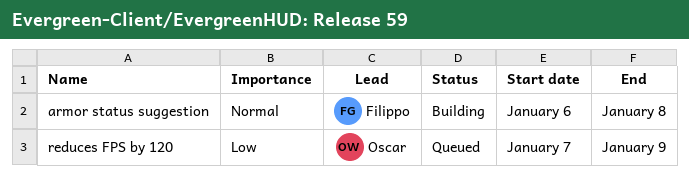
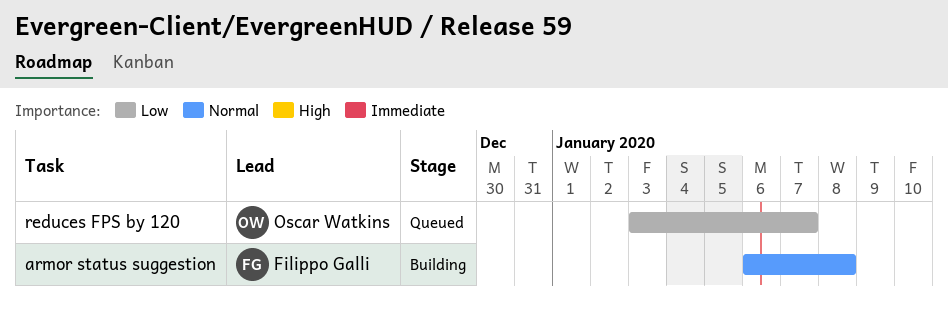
reduces FPS by 120, start: Jan 7 -> Jan 3
reduces FPS by 120, due: Jan 9 -> Jan 7

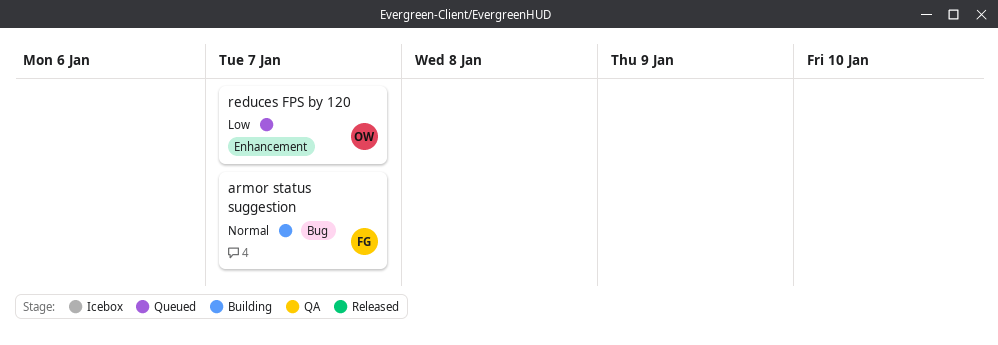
armor status suggestion, due: Jan 8 -> Jan 7

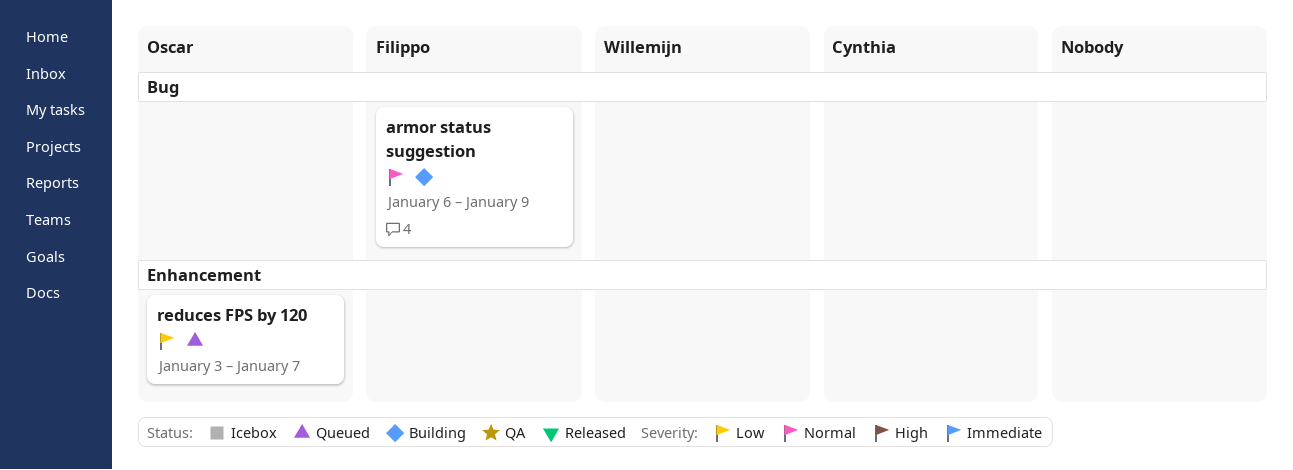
armor status suggestion, due: Jan 7 -> Jan 9

